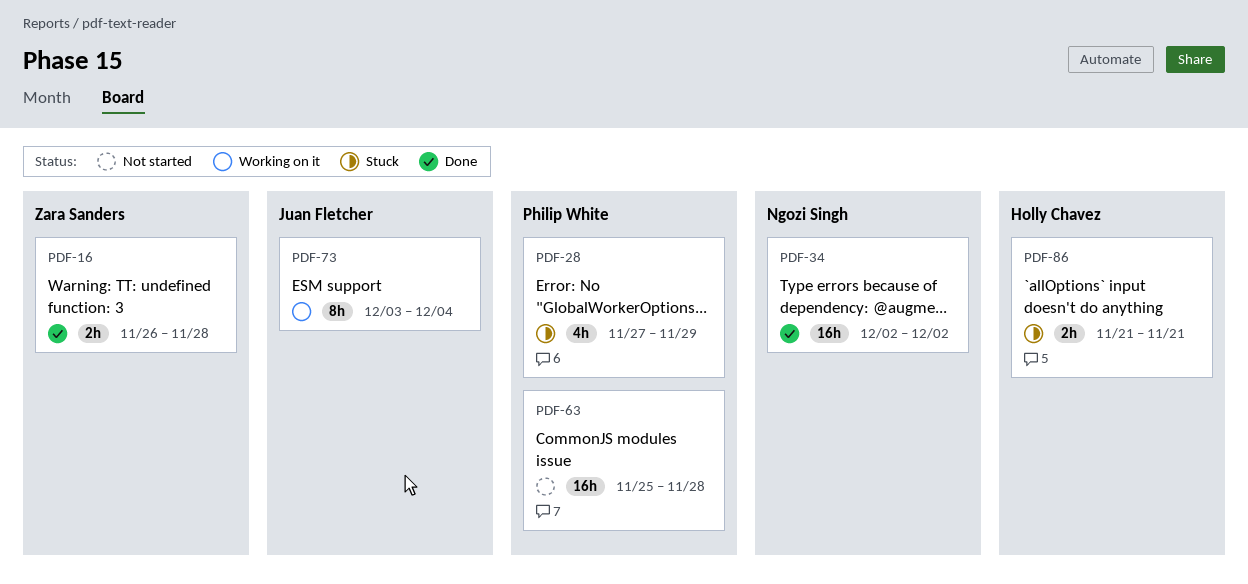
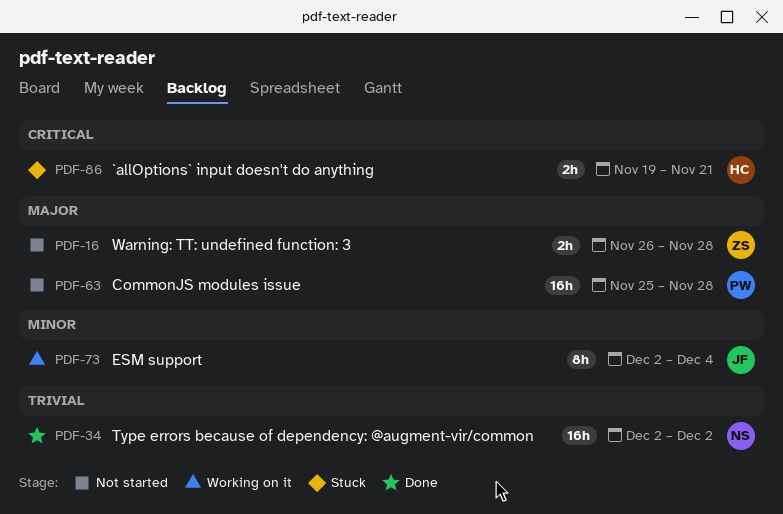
PDF-16, status: Done -> Not started
PDF-28: present -> none
PDF-73, start: Dec 3 -> Dec 2
PDF-86, start: Nov 21 -> Nov 19

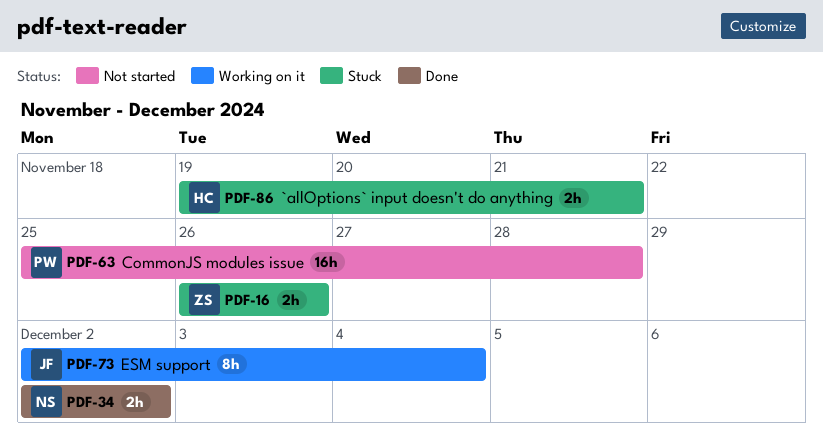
PDF-16, status: Not started -> Stuck
PDF-16, due: Nov 28 -> Nov 26
PDF-34, estimate: 16h -> 2h

